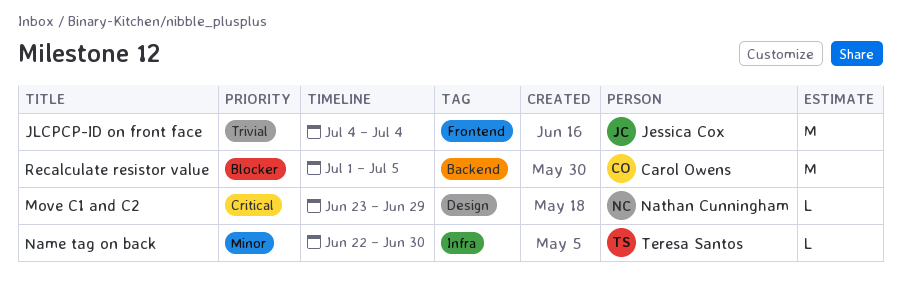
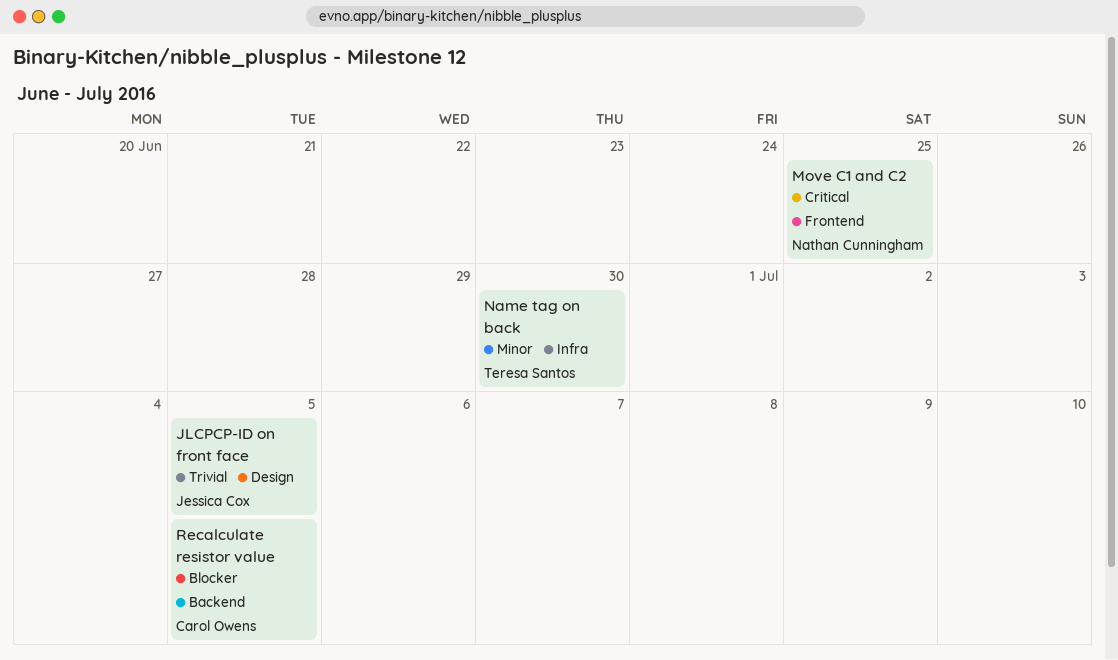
JLCPCP-ID on front face, label: Frontend -> Design
JLCPCP-ID on front face, due: Jul 4 -> Jul 5
Move C1 and C2, label: Design -> Frontend
Move C1 and C2, due: Jun 29 -> Jun 25

